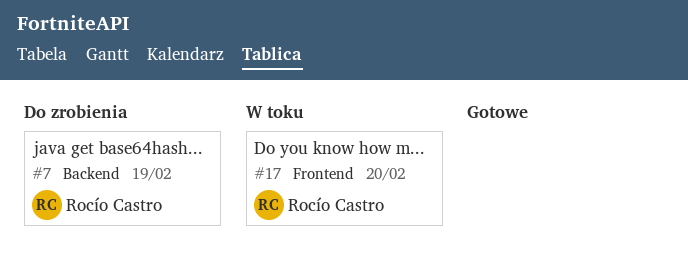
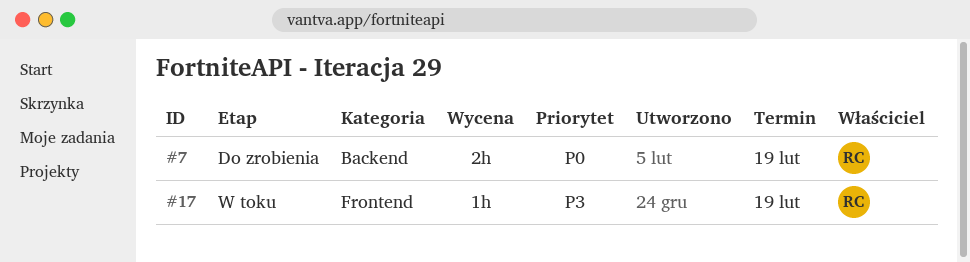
#17, due: Feb 20 -> Feb 19

